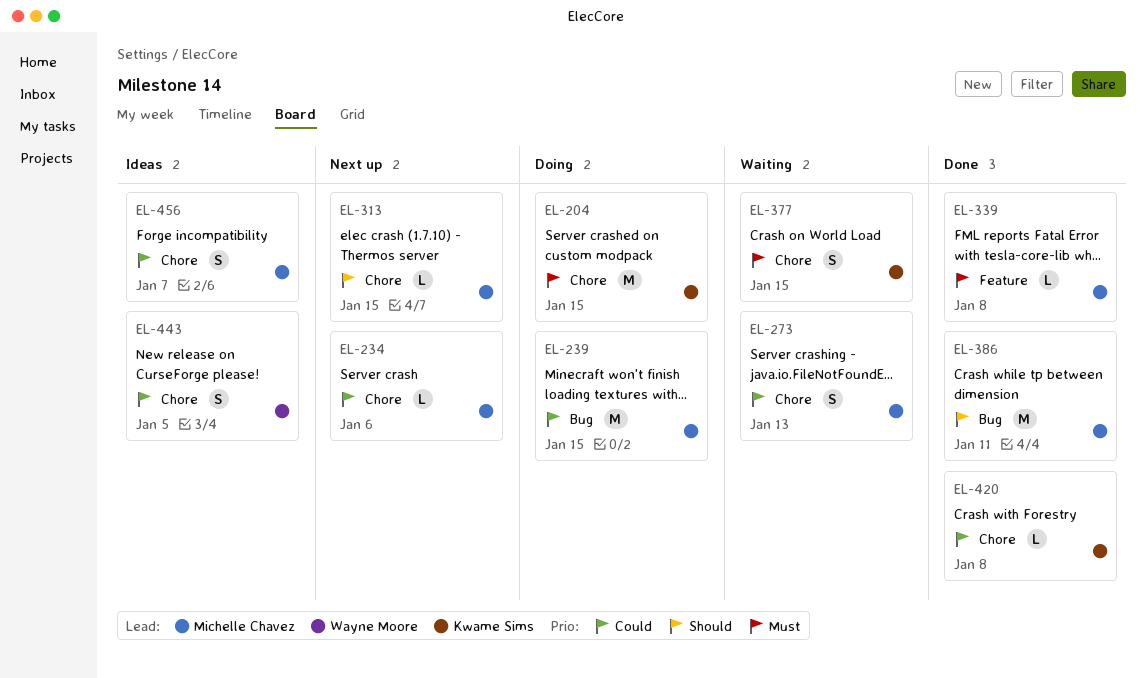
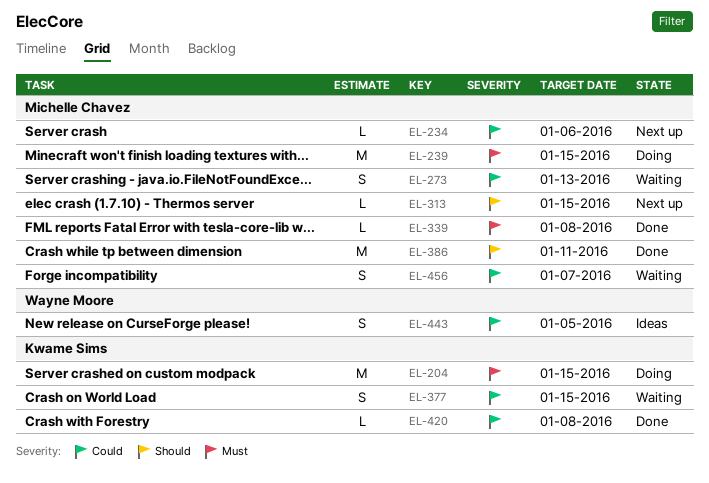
EL-239, priority: Could -> Must
EL-377, priority: Must -> Could
EL-456, status: Ideas -> Waiting

